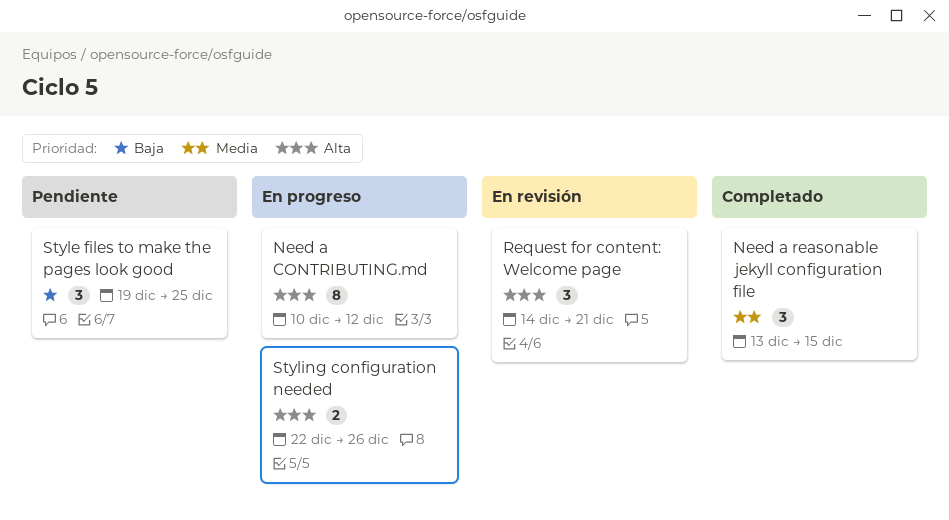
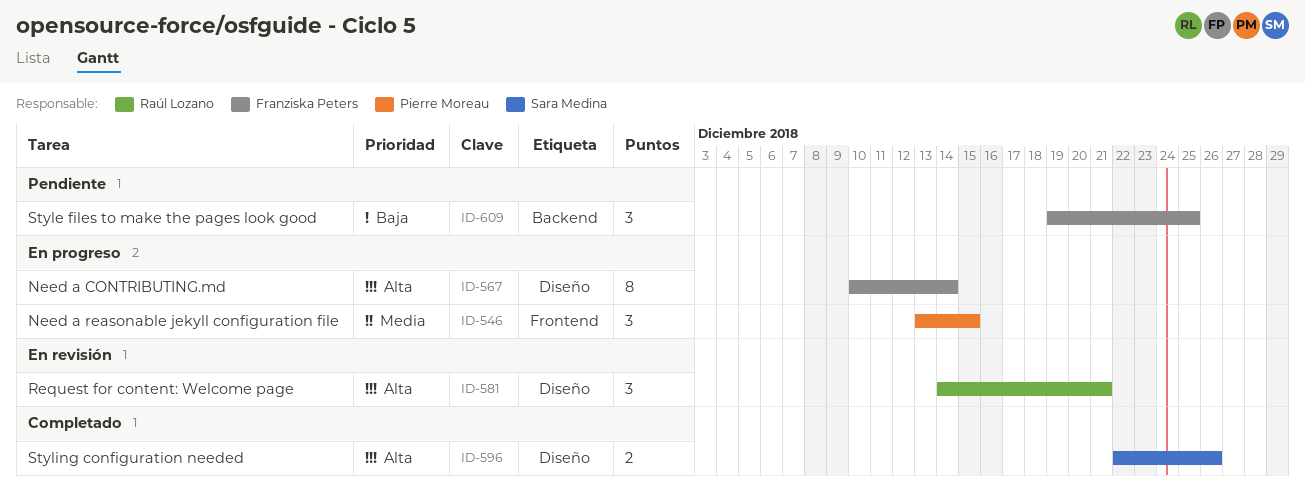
Need a CONTRIBUTING.md, due: Dec 12 -> Dec 14
Need a reasonable jekyll configuration file, status: Completado -> En progreso
Styling configuration needed, status: En progreso -> Completado

